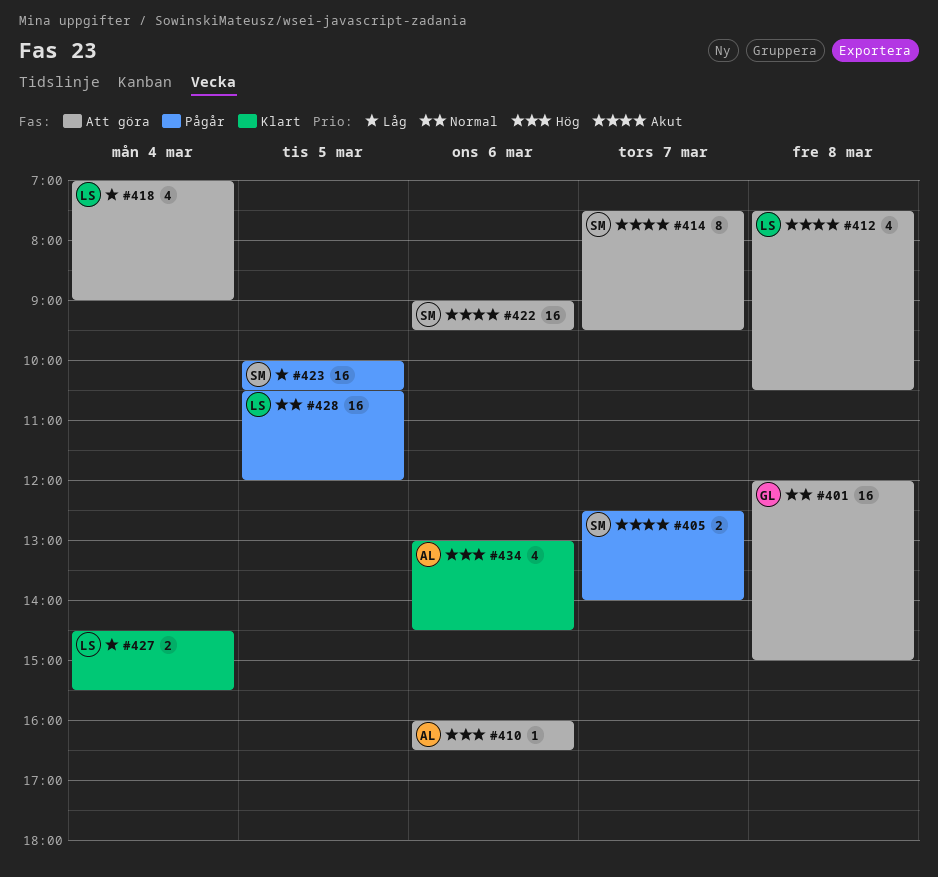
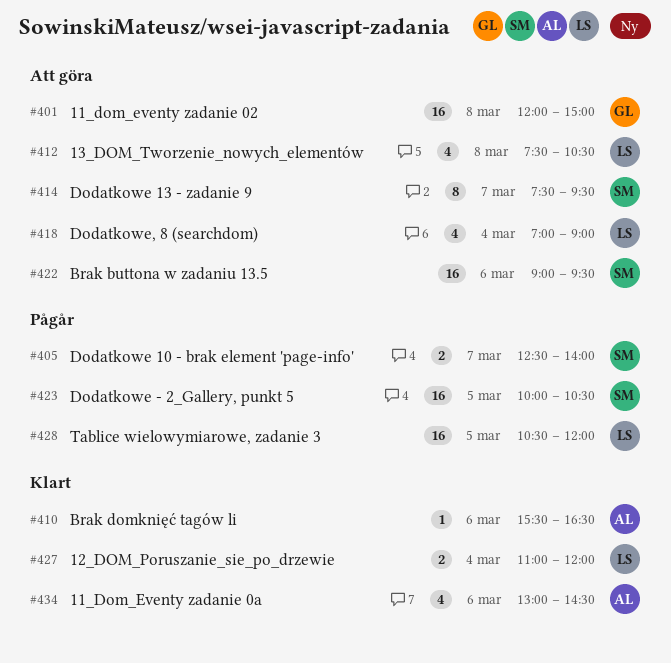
#410, status: Att göra -> Klart
#410, begins: 16:00 -> 15:30
#427, begins: 14:30 -> 11:00
#427, ends: 15:30 -> 12:00

